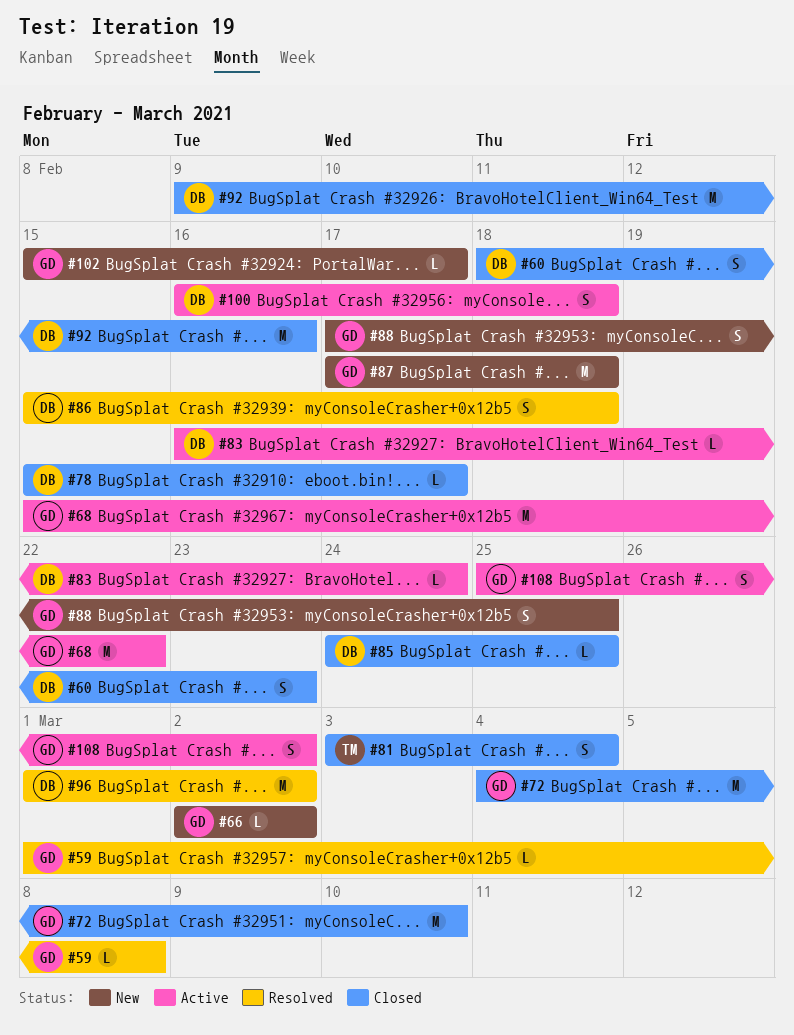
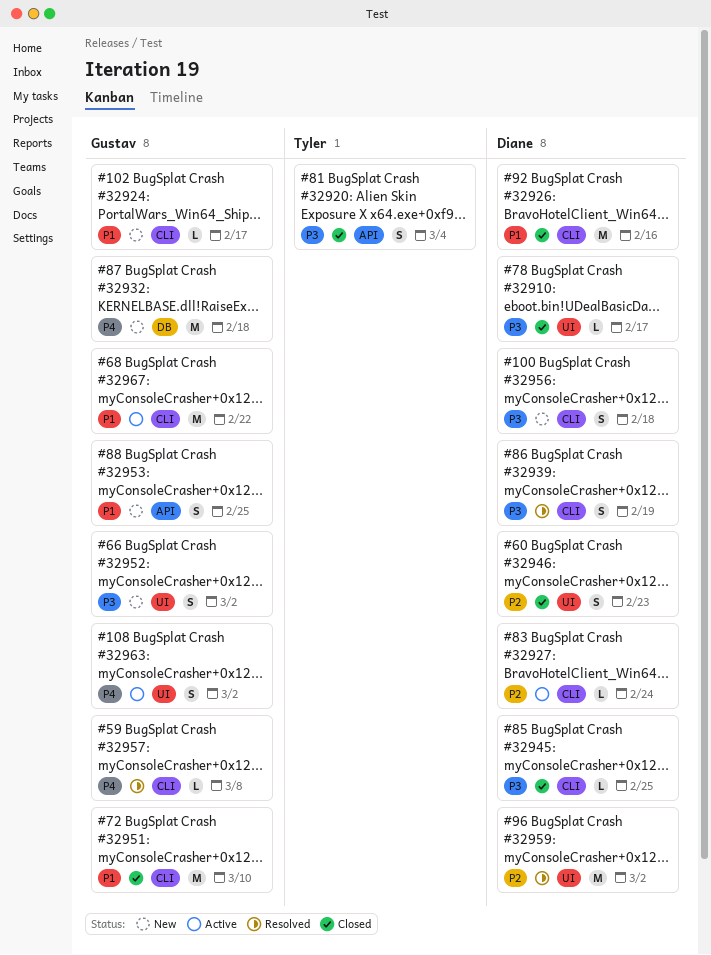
#66, estimate: L -> S
#86, due: Feb 18 -> Feb 19
#100, status: Active -> New

